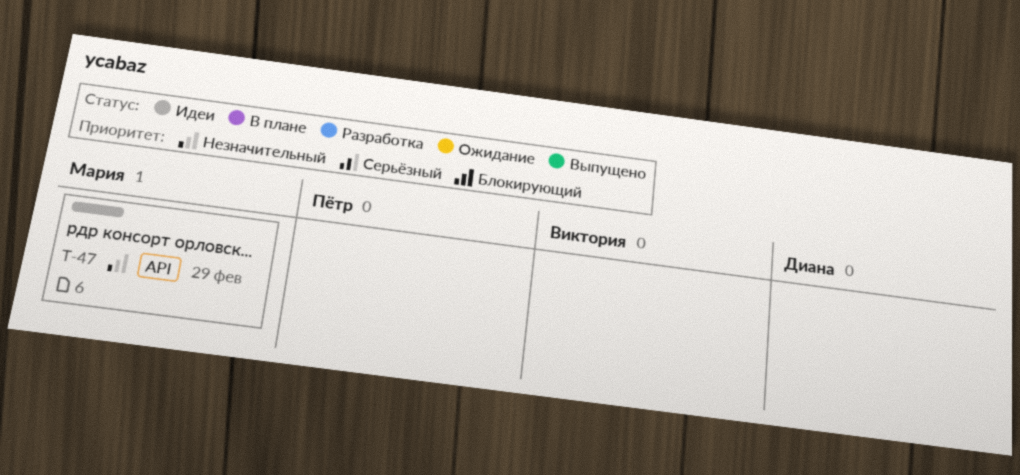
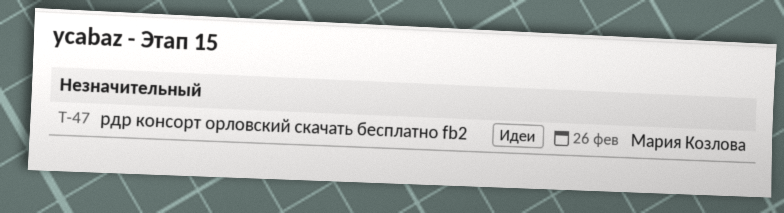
T-47, due: Feb 29 -> Feb 26

